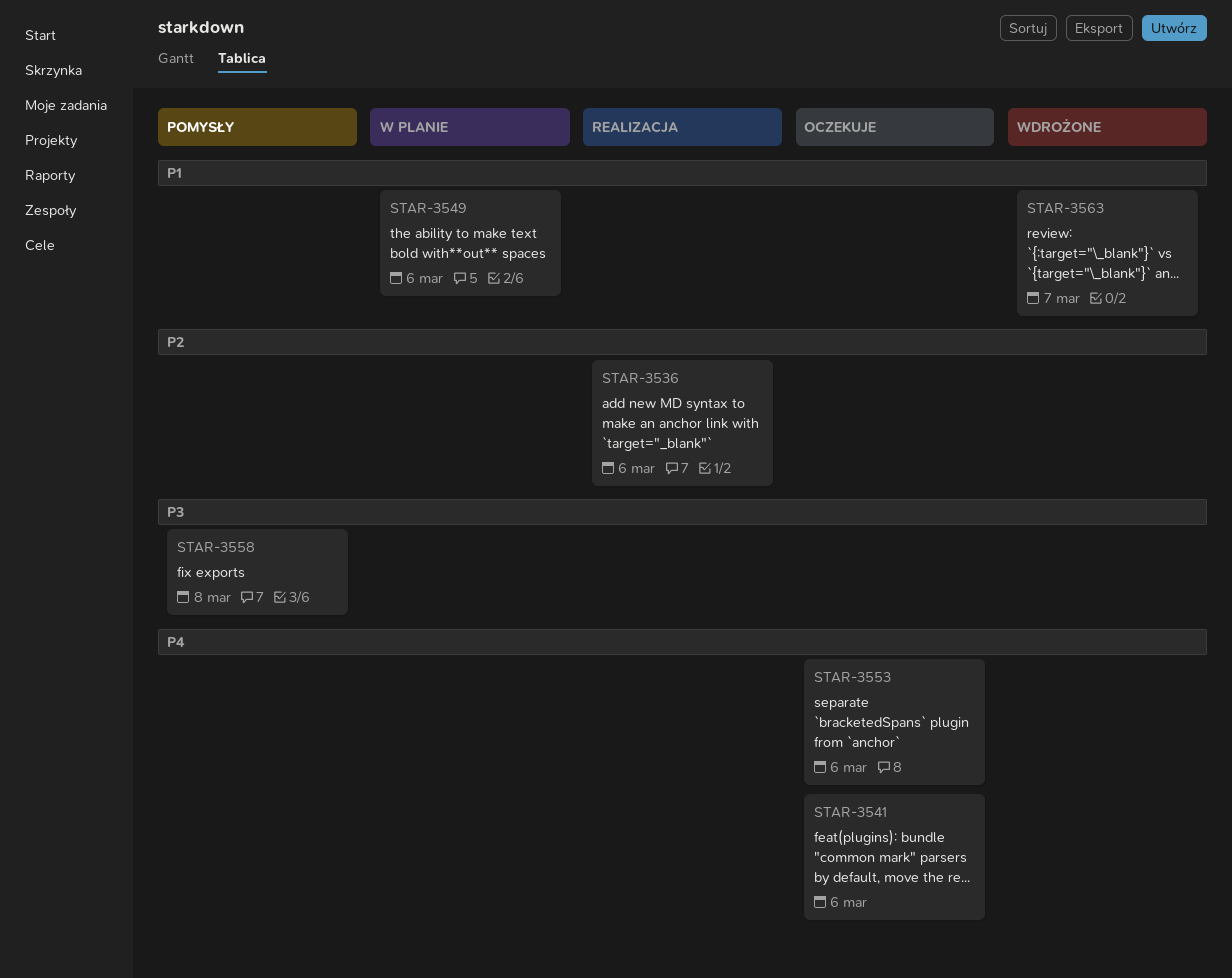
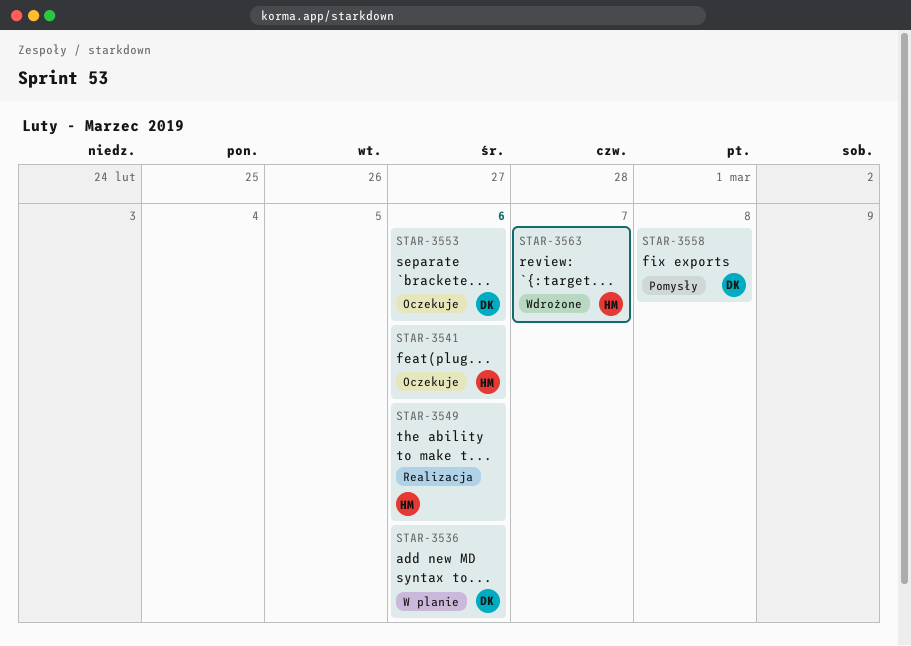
STAR-3536, status: Realizacja -> W planie
STAR-3549, status: W planie -> Realizacja

